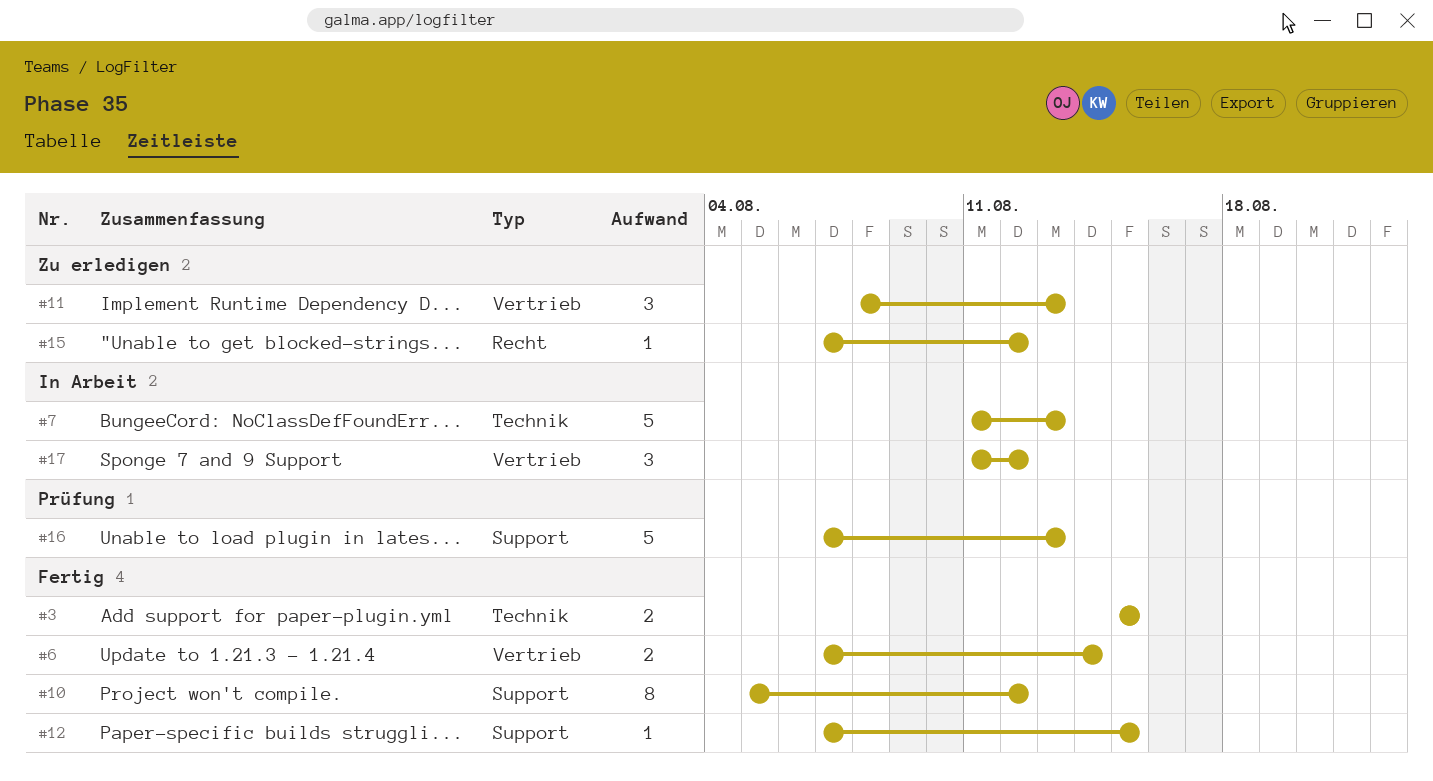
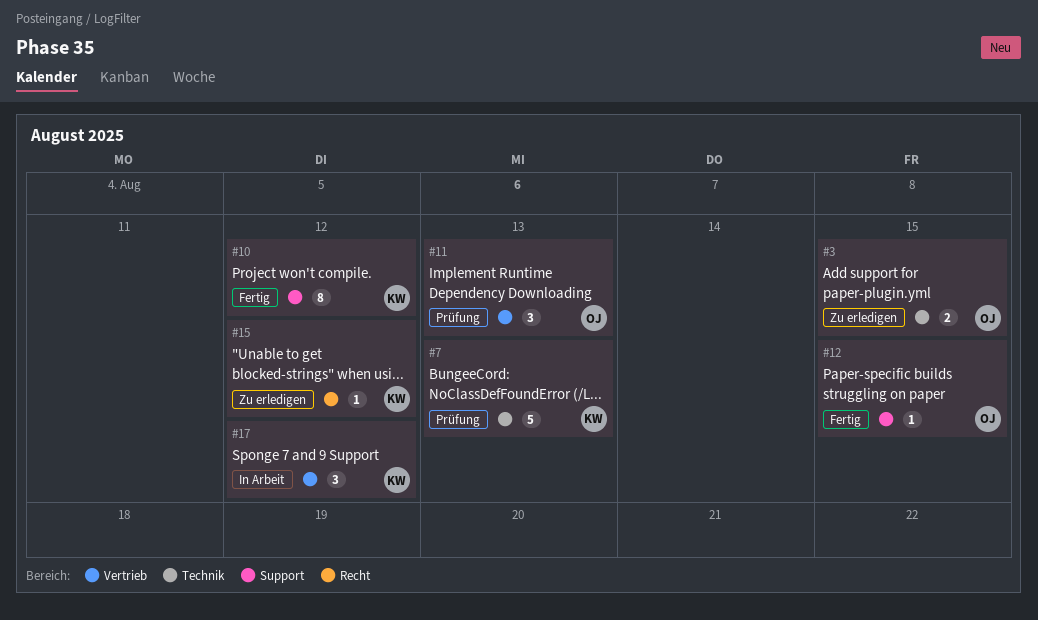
#3, status: Fertig -> Zu erledigen
#6: present -> none
#7, status: In Arbeit -> Prüfung
#11, status: Zu erledigen -> Prüfung
#16: present -> none

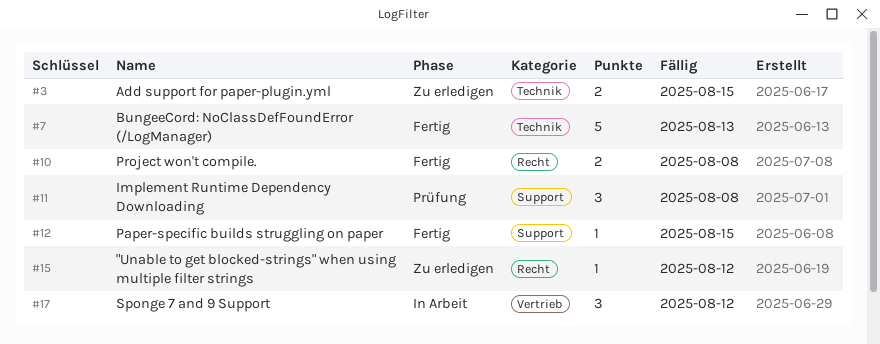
#7, status: Prüfung -> Fertig
#10, label: Support -> Recht
#10, estimate: 8 -> 2
#10, due: Aug 12 -> Aug 8
#11, label: Vertrieb -> Support
#11, due: Aug 13 -> Aug 8

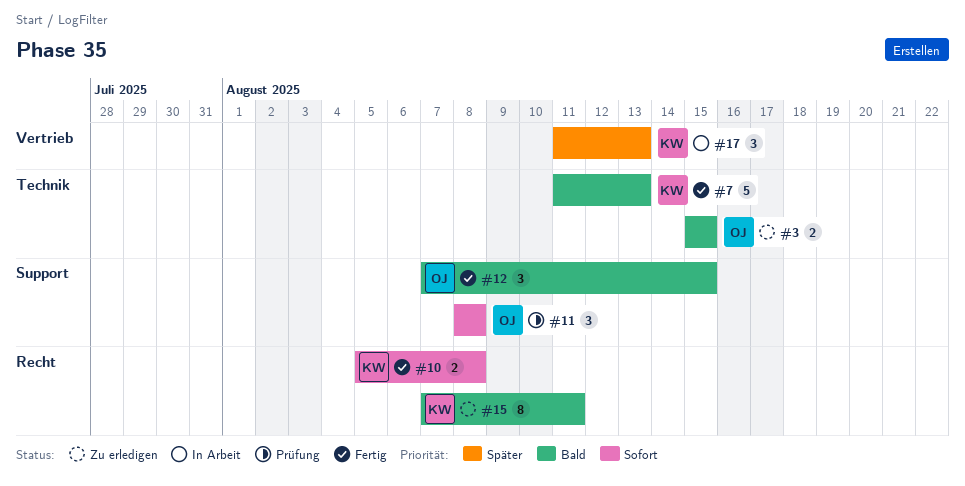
#12, estimate: 1 -> 3
#15, estimate: 1 -> 8
#15, due: Aug 12 -> Aug 11
#17, due: Aug 12 -> Aug 13

